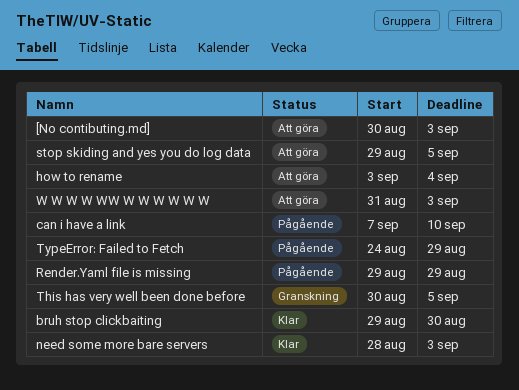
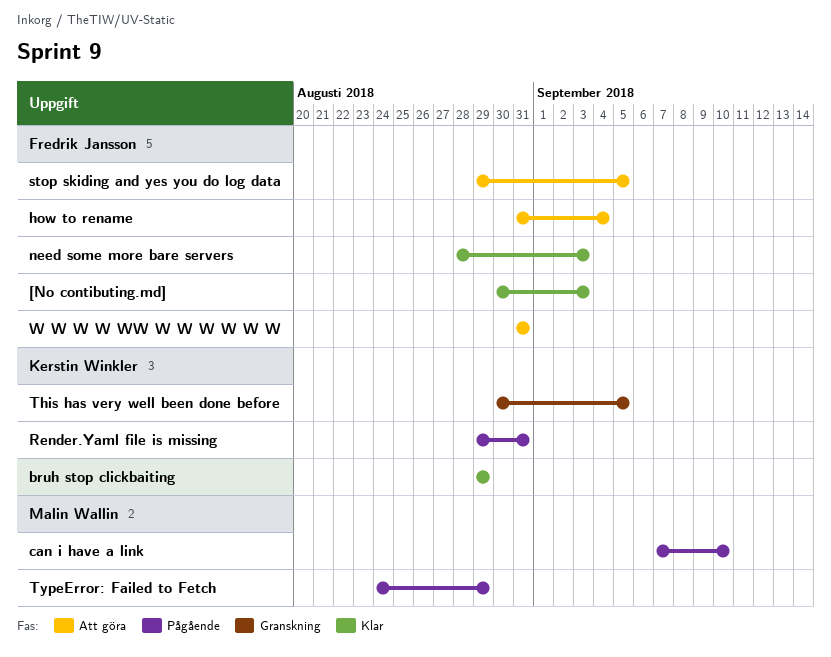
[No contibuting.md], status: Att göra -> Klar
bruh stop clickbaiting, due: Aug 30 -> Aug 29
how to rename, start: Sep 3 -> Aug 31
Render.Yaml file is missing, due: Aug 29 -> Aug 31
W W W W WW W W W W W W, due: Sep 3 -> Aug 31

